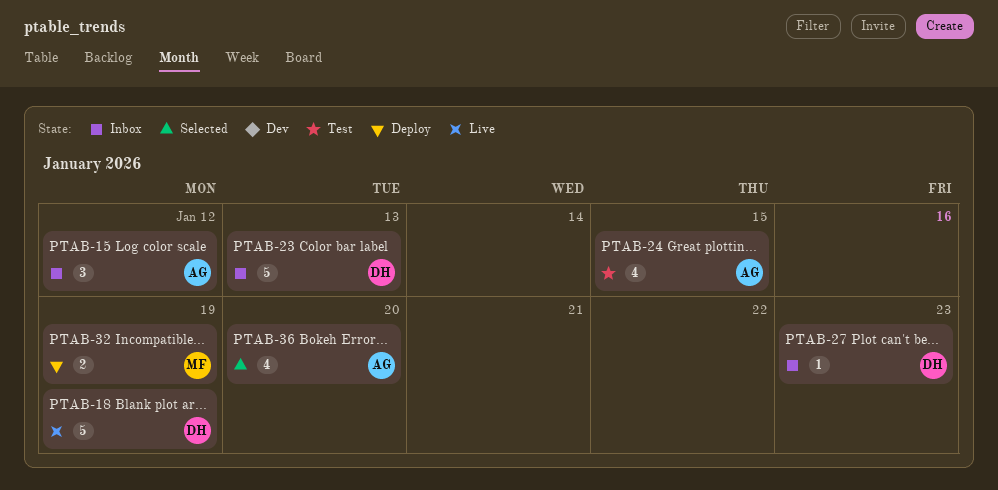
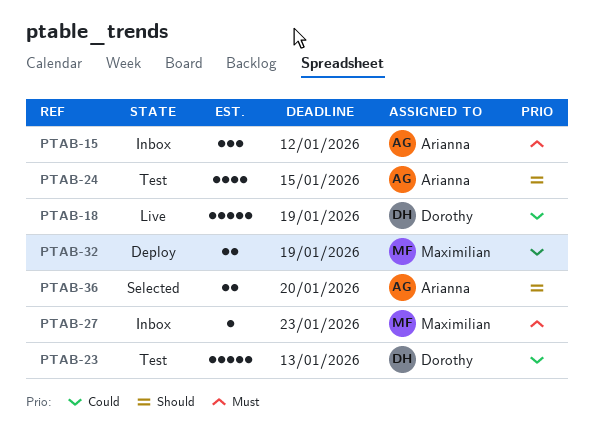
PTAB-23, status: Inbox -> Test
PTAB-27, owner: Dorothy -> Maximilian
PTAB-36, estimate: 4 -> 2

